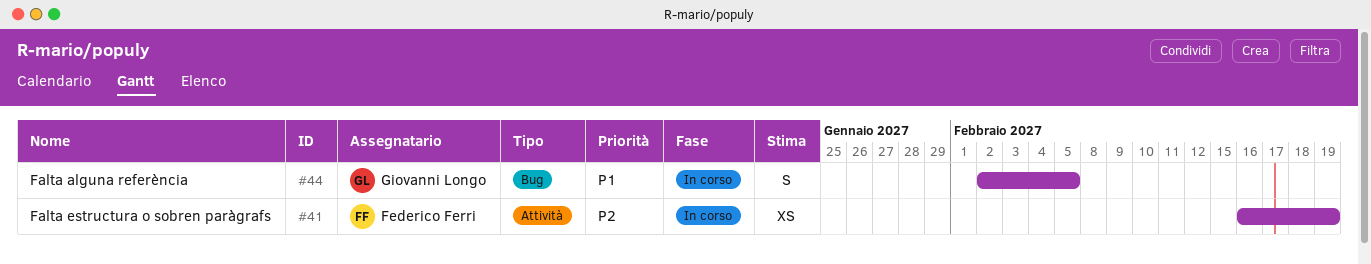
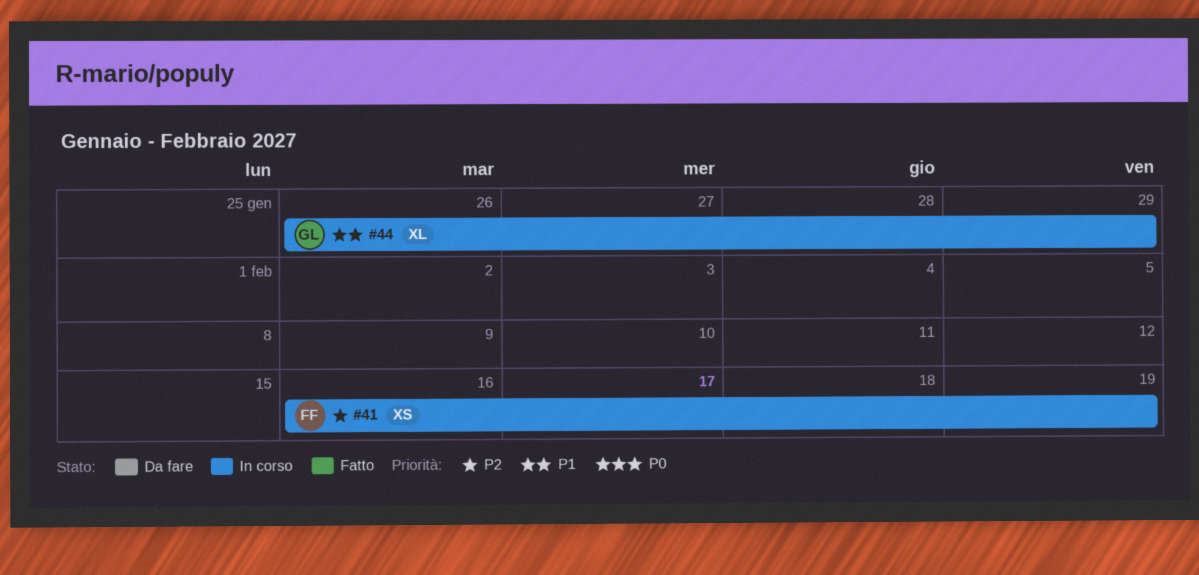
#44, estimate: S -> XL
#44, start: Feb 2 -> Jan 26
#44, due: Feb 5 -> Jan 29

